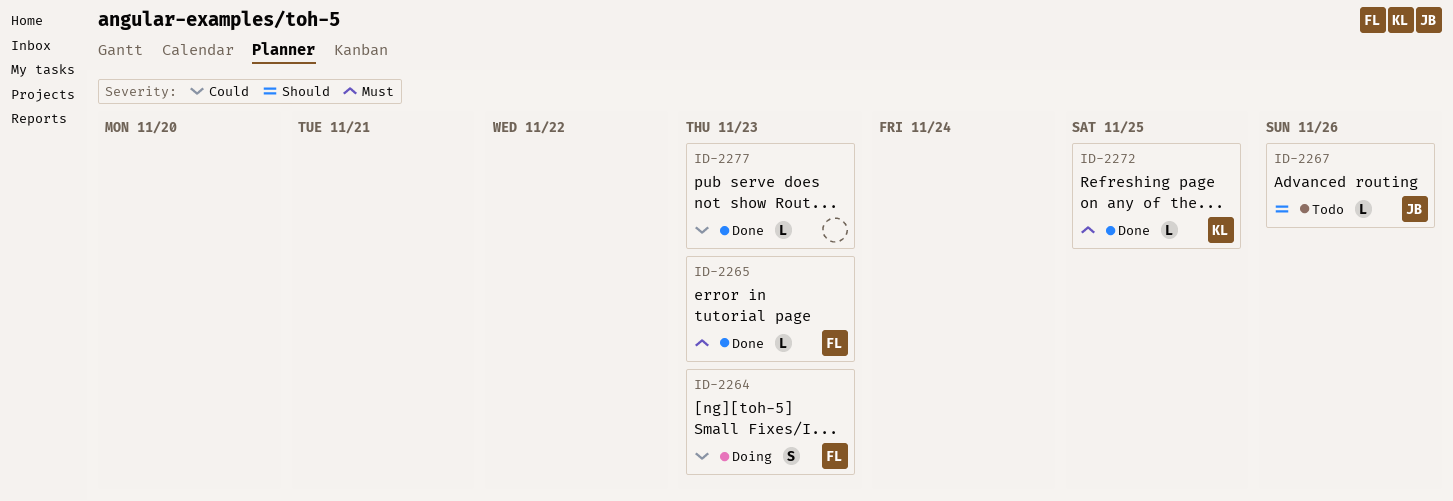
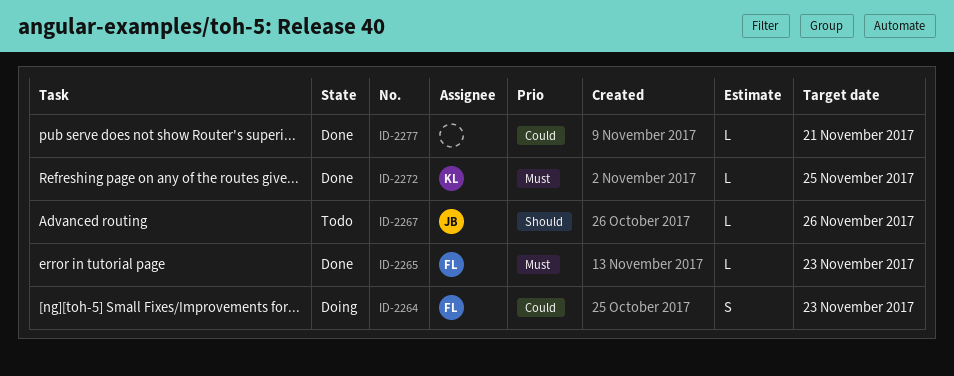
ID-2277, due: Nov 23 -> Nov 21

